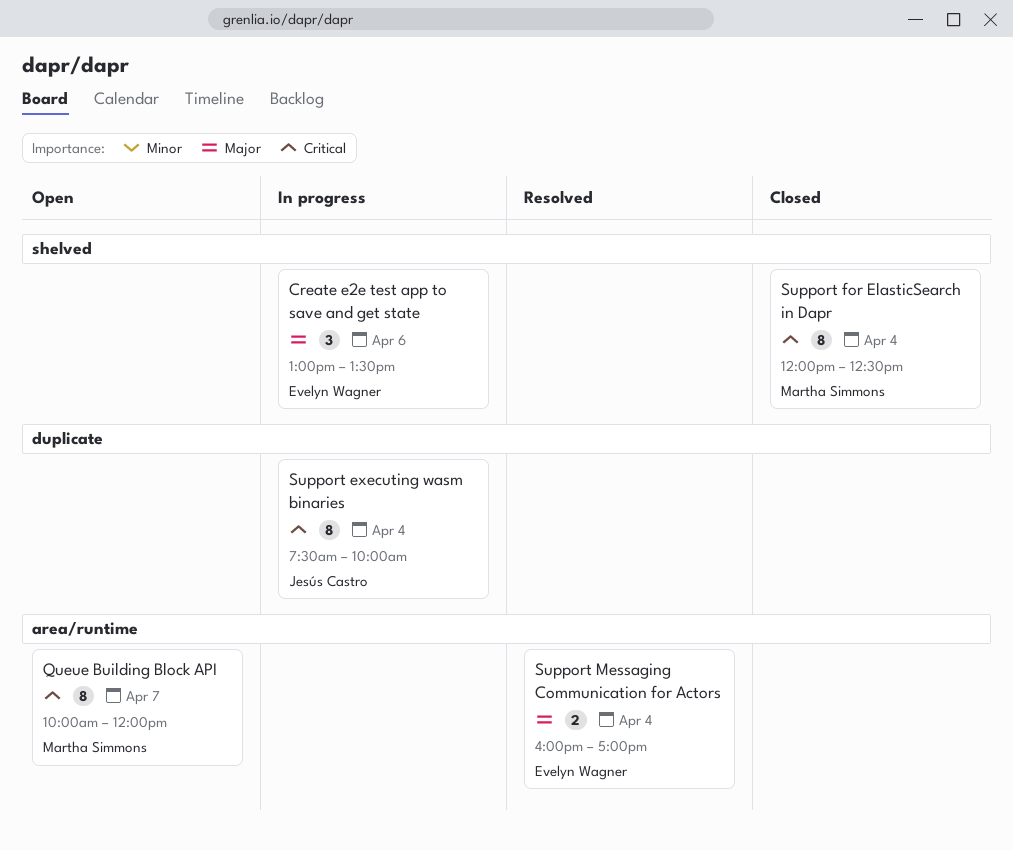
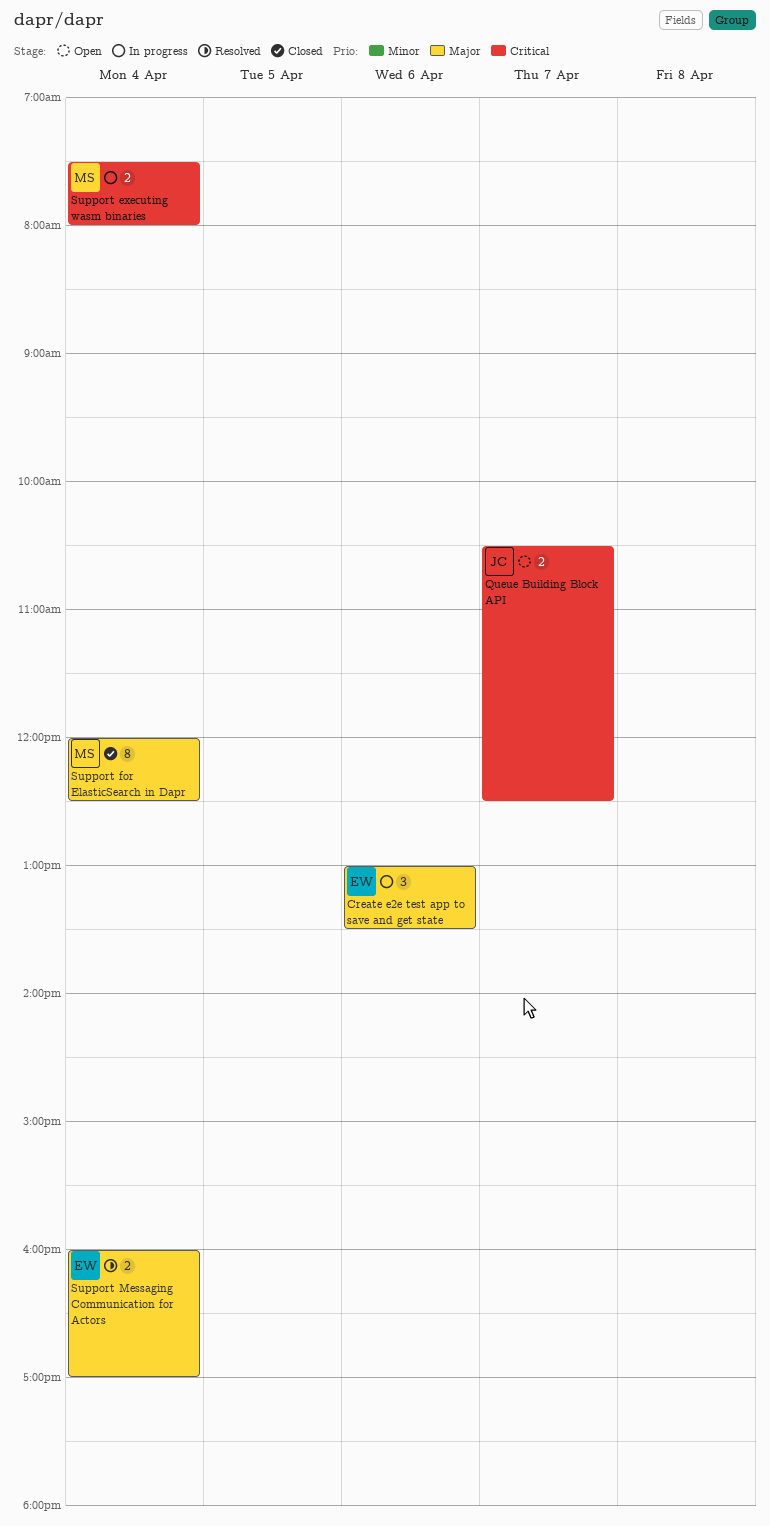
Queue Building Block API, owner: Martha Simmons -> Jesús Castro
Queue Building Block API, estimate: 8 -> 2
Queue Building Block API, begins: 10:00 -> 10:30
Queue Building Block API, ends: 12:00 -> 12:30
Support executing wasm binaries, owner: Jesús Castro -> Martha Simmons
Support executing wasm binaries, estimate: 8 -> 2
Support executing wasm binaries, ends: 10:00 -> 08:00
Support for ElasticSearch in Dapr, priority: Critical -> Major

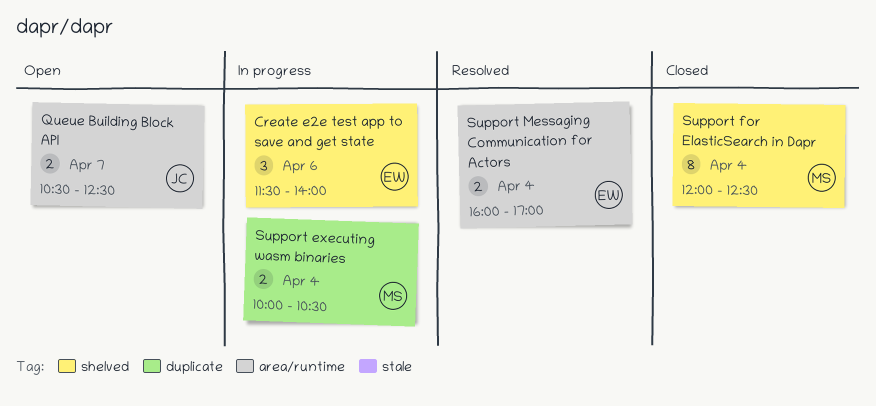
Create e2e test app to save and get state, begins: 13:00 -> 11:30
Create e2e test app to save and get state, ends: 13:30 -> 14:00
Support executing wasm binaries, begins: 07:30 -> 10:00
Support executing wasm binaries, ends: 08:00 -> 10:30

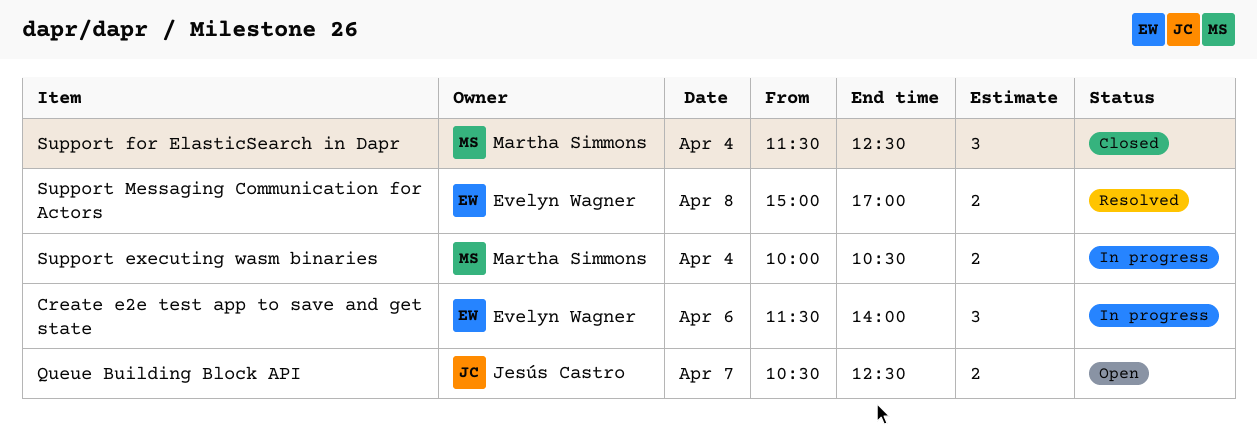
Support for ElasticSearch in Dapr, estimate: 8 -> 3
Support for ElasticSearch in Dapr, begins: 12:00 -> 11:30
Support Messaging Communication for Actors, day: Apr 4 -> Apr 8
Support Messaging Communication for Actors, begins: 16:00 -> 15:00

